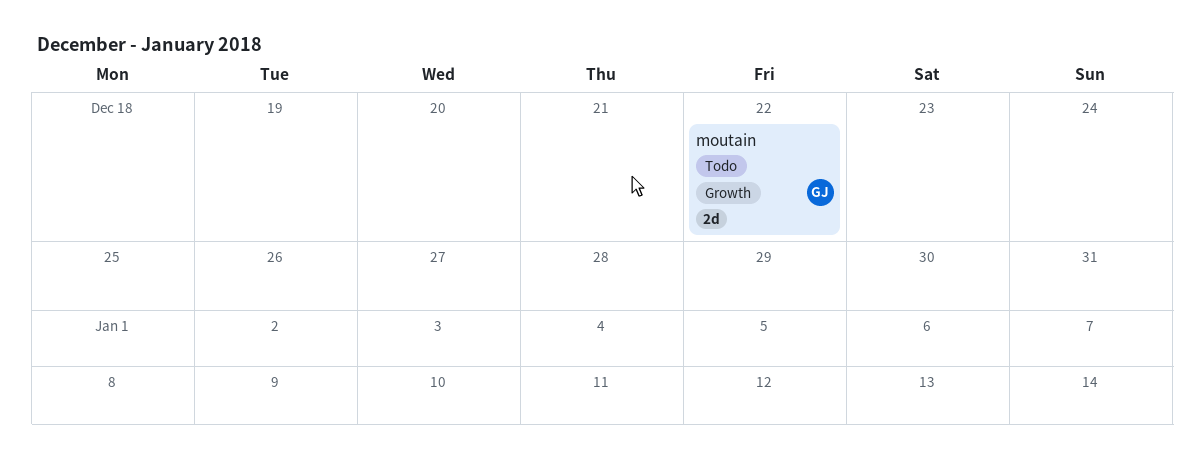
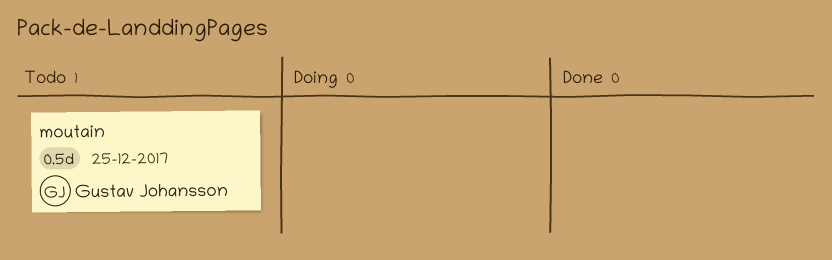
moutain, estimate: 2d -> 0.5d
moutain, due: Dec 22 -> Dec 25

